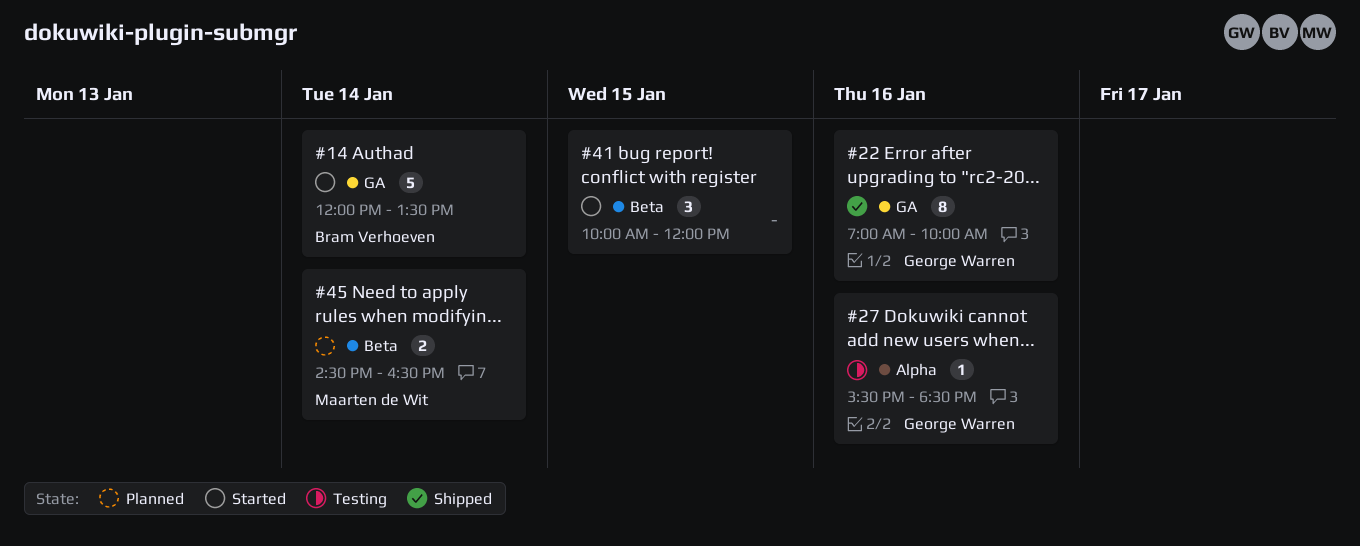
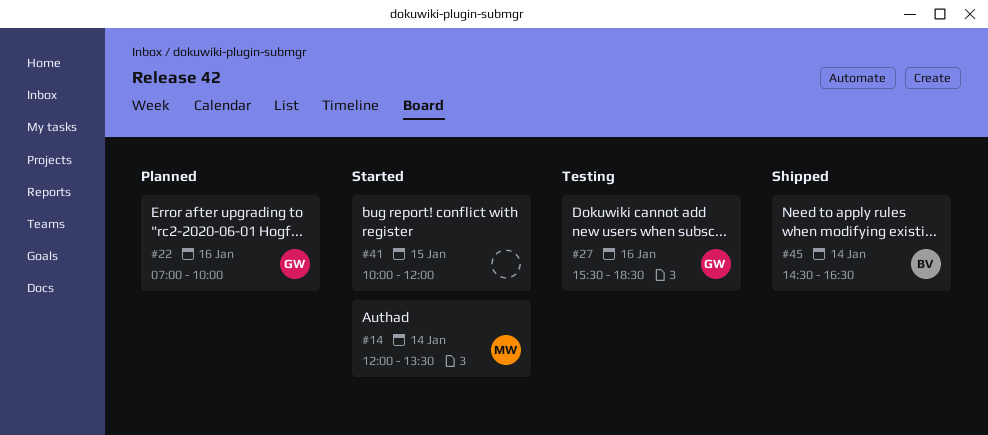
#14, owner: Bram Verhoeven -> Maarten de Wit
#22, status: Shipped -> Planned
#45, status: Planned -> Shipped
#45, owner: Maarten de Wit -> Bram Verhoeven

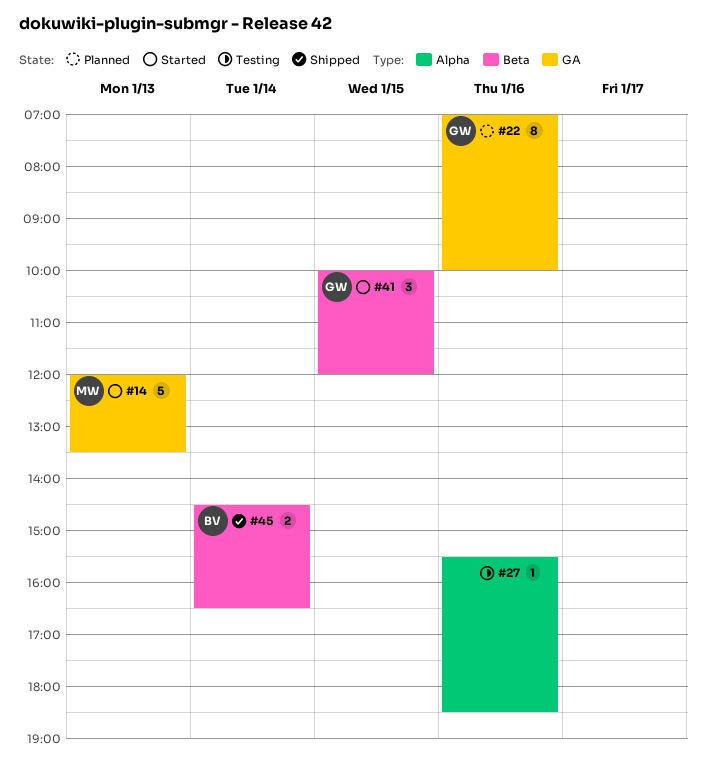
#14, day: Jan 14 -> Jan 13
#27, owner: GW -> none
#41, owner: none -> GW

